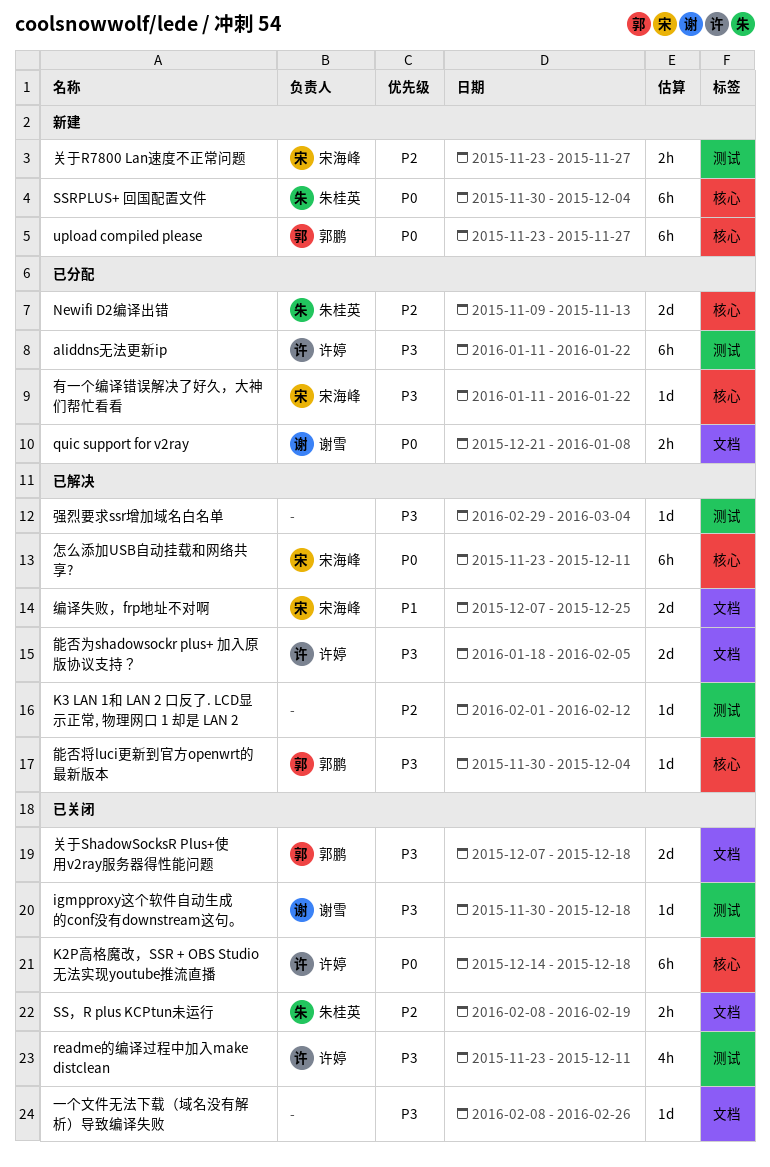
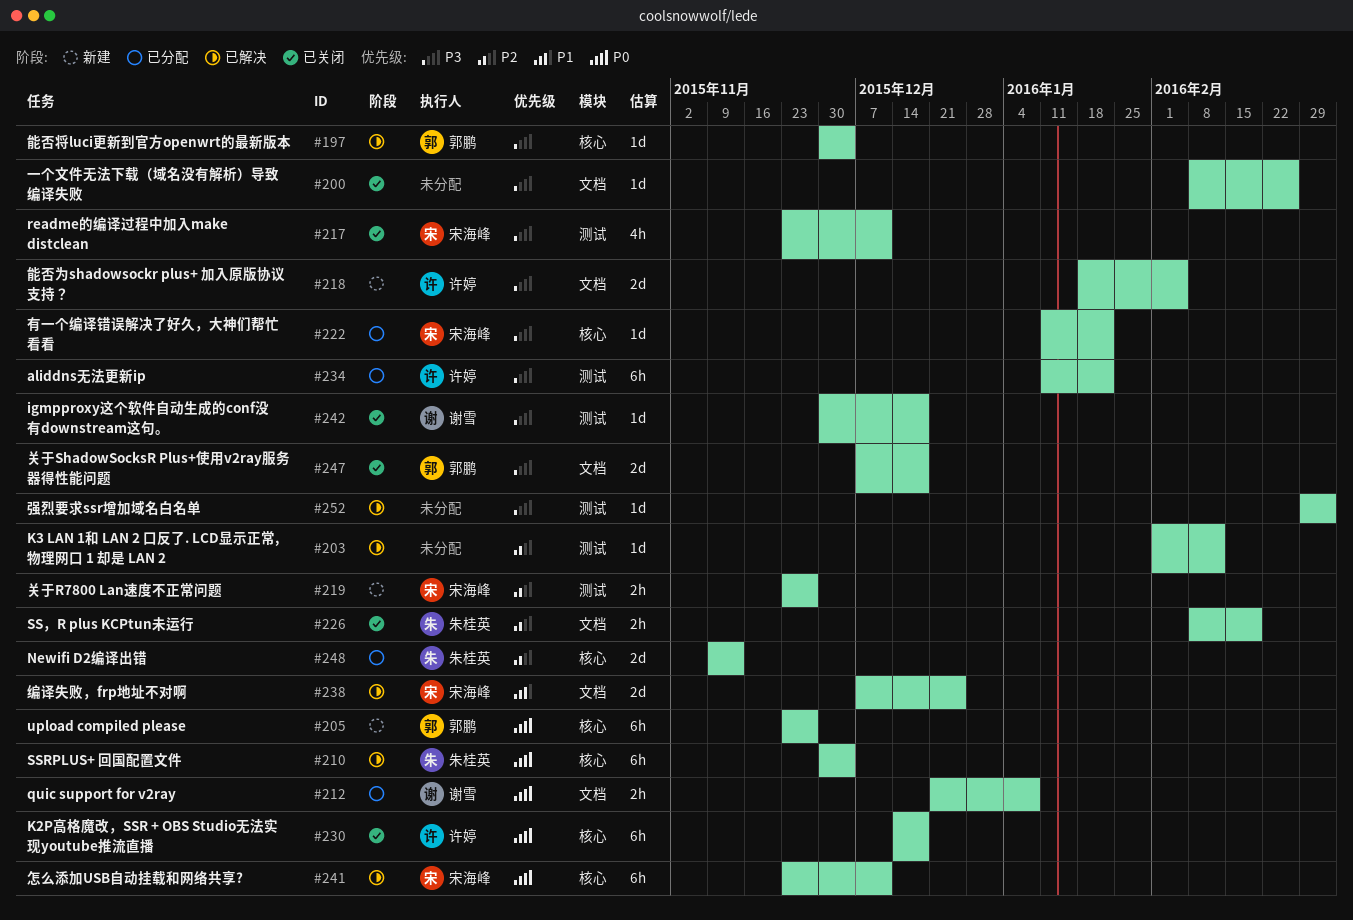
readme的编译过程中加入make distclean, owner: 许婷 -> 宋海峰
SSRPLUS+ 回国配置文件, status: 新建 -> 已解决
能否为shadowsockr plus+ 加入原版协议支持？, status: 已解决 -> 新建

